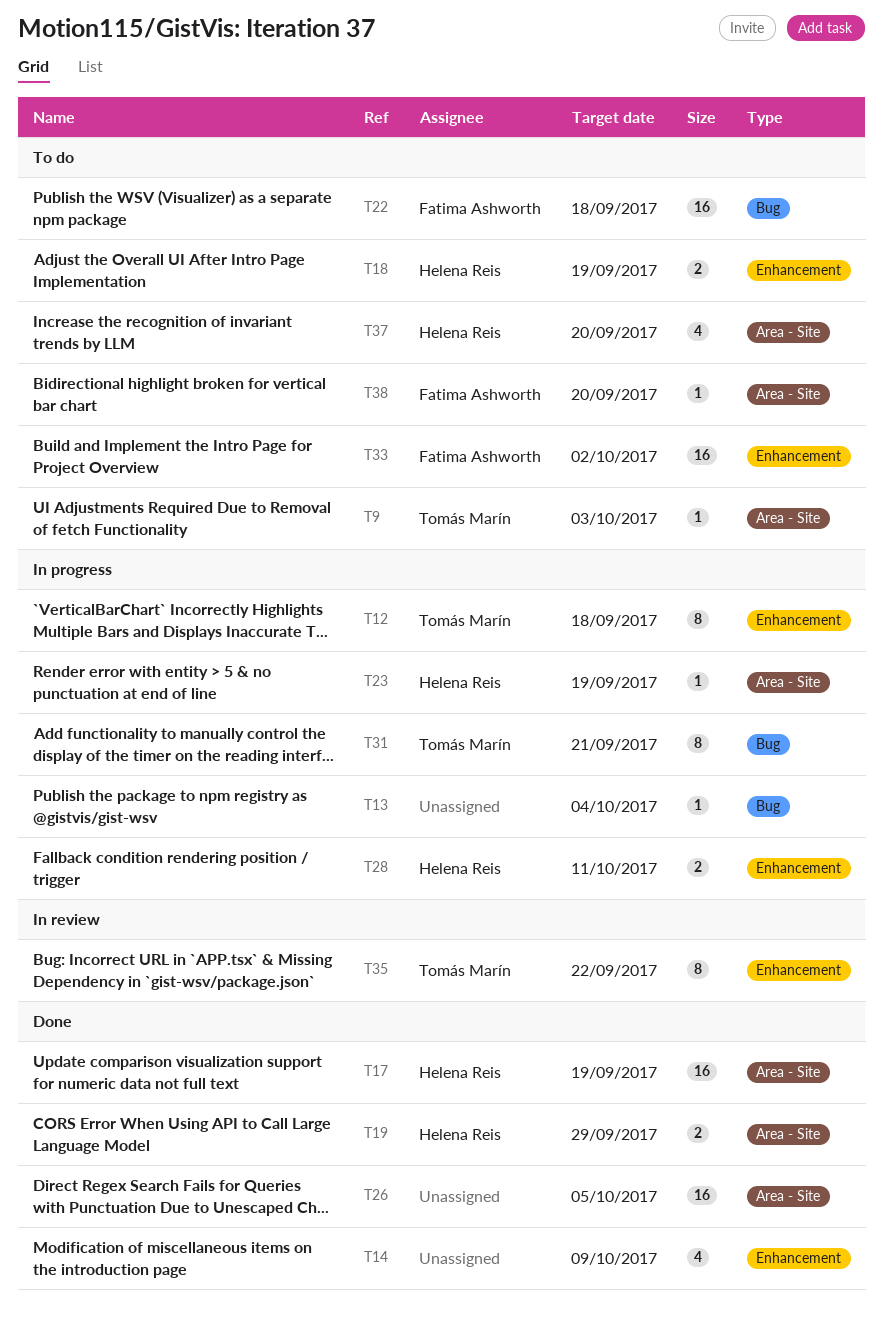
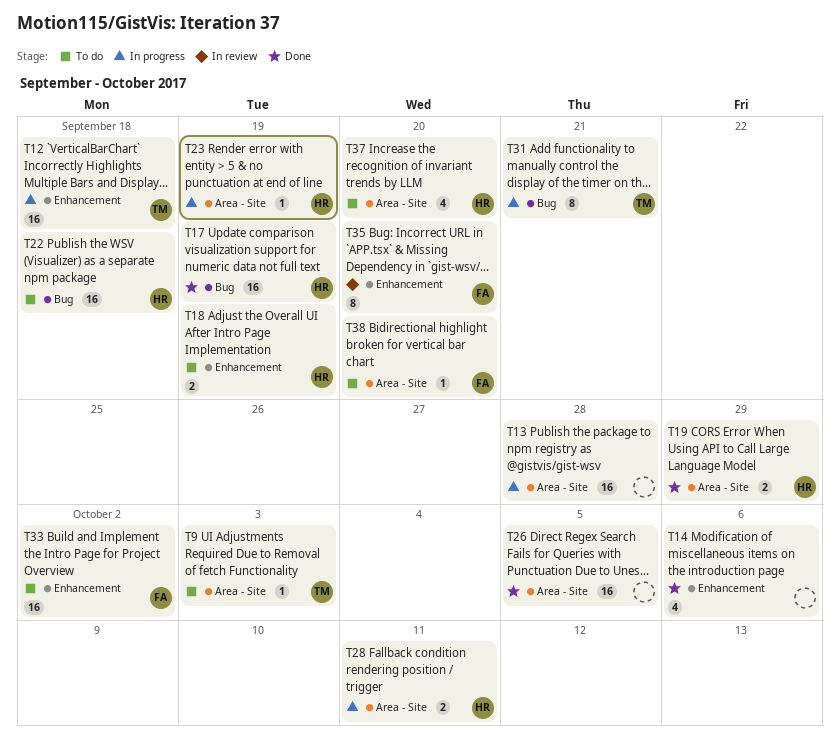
T12, estimate: 8 -> 16
T13, label: Bug -> Area - Site
T13, estimate: 1 -> 16
T13, due: Oct 4 -> Sep 28
T14, due: Oct 9 -> Oct 6
T17, label: Area - Site -> Bug
T22, owner: Fatima Ashworth -> Helena Reis
T28, label: Enhancement -> Area - Site
T35, owner: Tomás Marín -> Fatima Ashworth
T35, due: Sep 22 -> Sep 20

